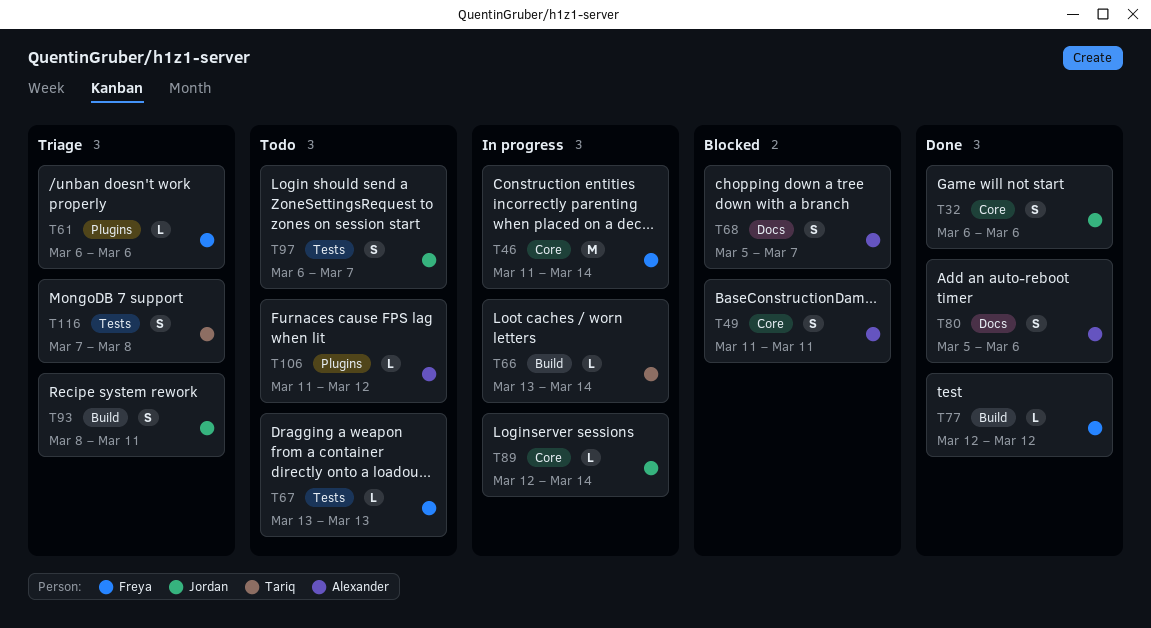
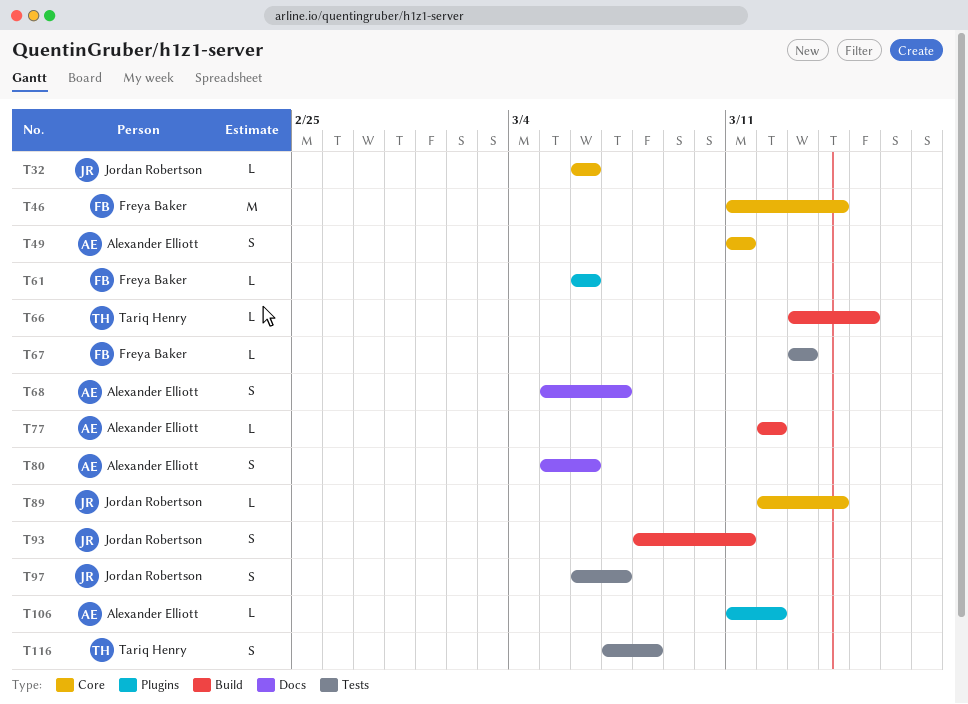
T32, estimate: S -> L
T66, due: Mar 14 -> Mar 15
T77, owner: Freya Baker -> Alexander Elliott

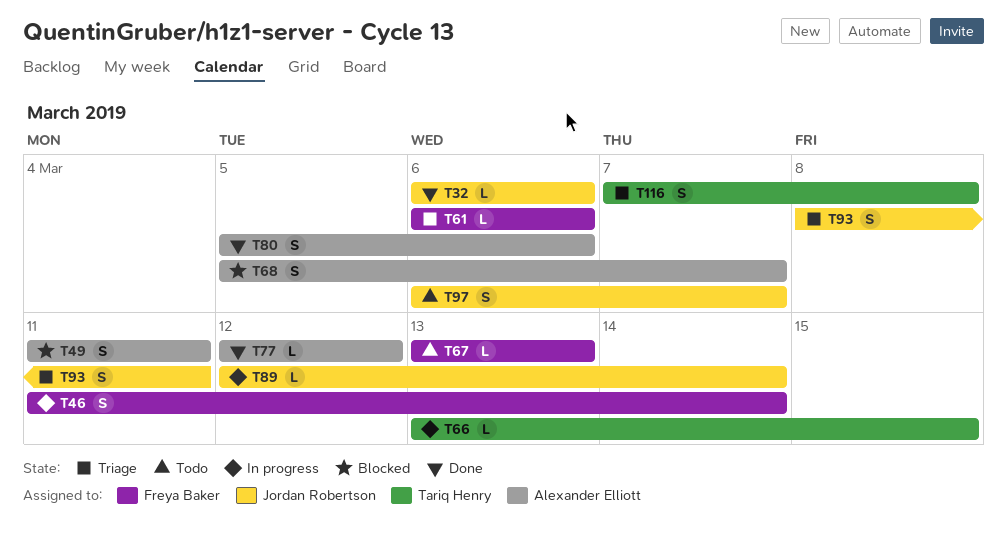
T46, estimate: M -> S
T106: present -> none

